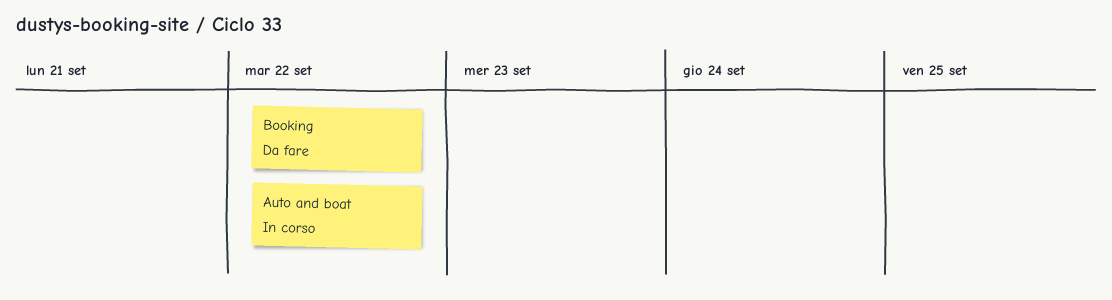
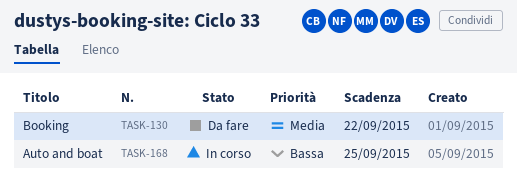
Auto and boat, due: Sep 22 -> Sep 25

